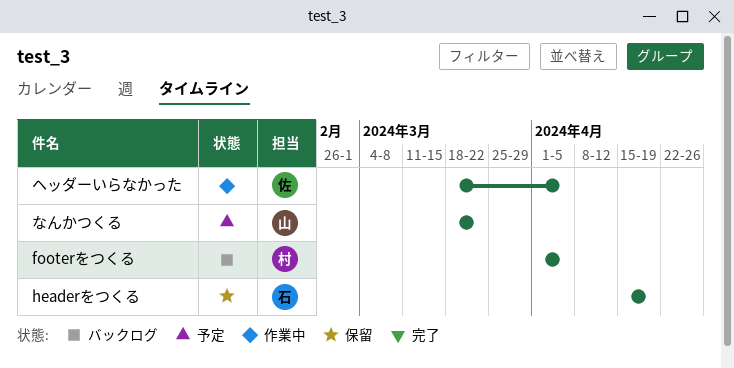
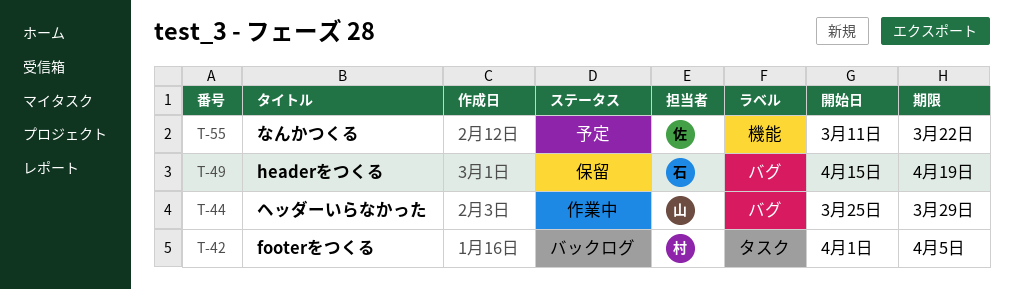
なんかつくる, owner: 山 -> 佐
なんかつくる, start: Mar 18 -> Mar 11
ヘッダーいらなかった, owner: 佐 -> 山
ヘッダーいらなかった, start: Mar 18 -> Mar 25
ヘッダーいらなかった, due: Apr 5 -> Mar 29

